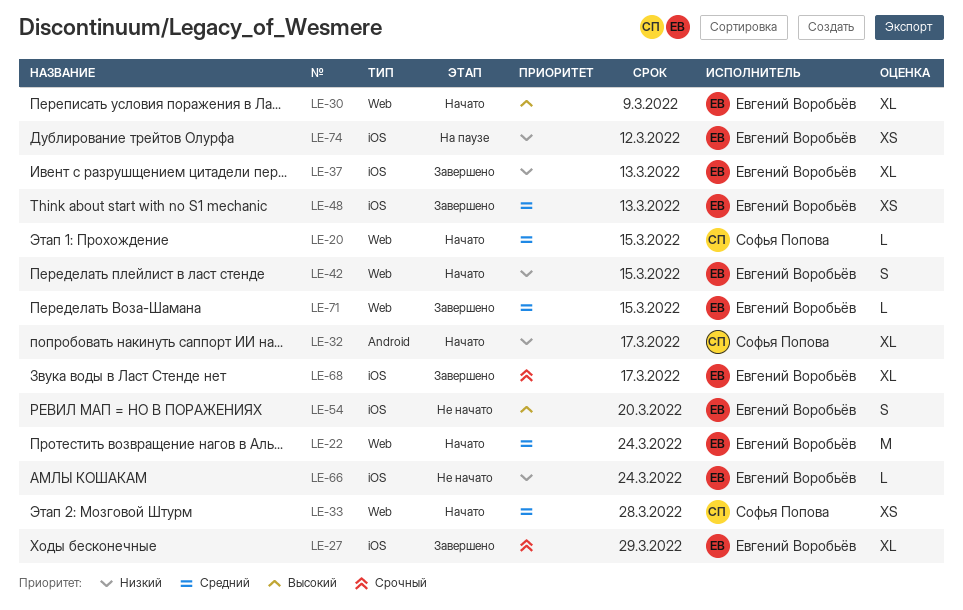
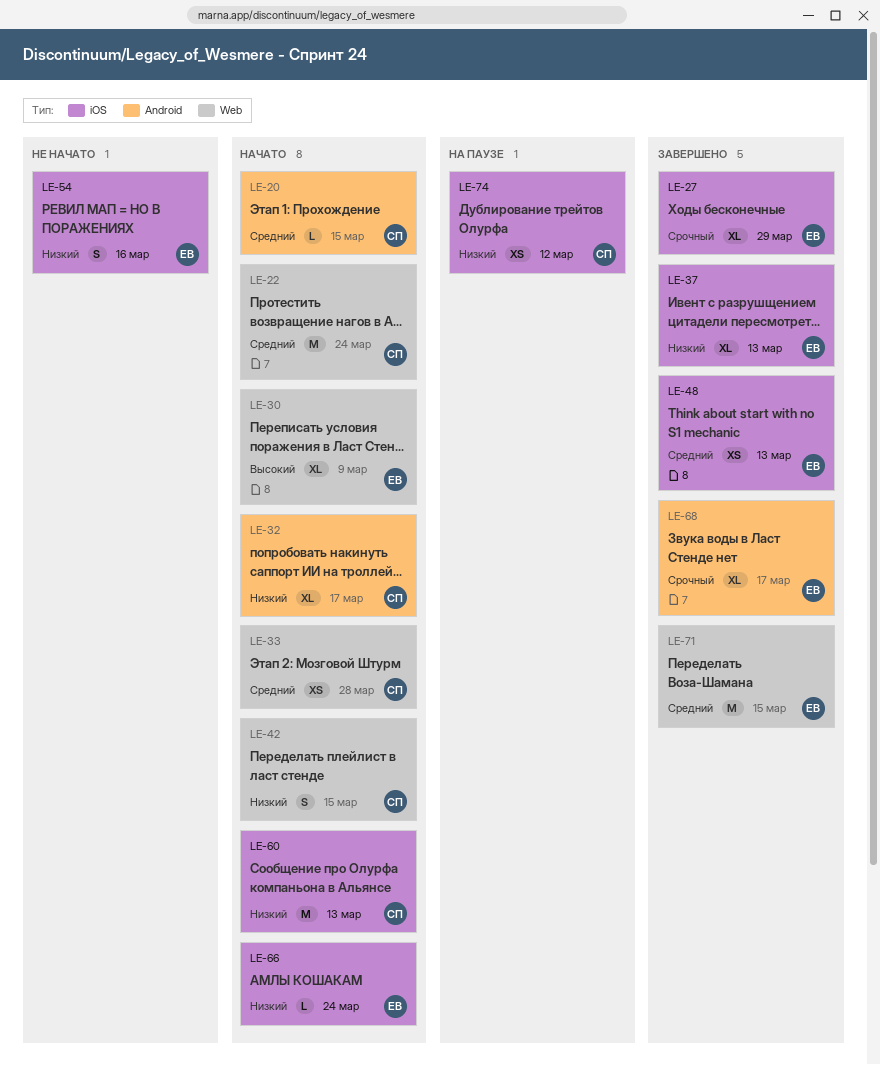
LE-20, label: Web -> Android
LE-22, owner: Евгений Воробьёв -> Софья Попова
LE-42, owner: Евгений Воробьёв -> Софья Попова
LE-54, priority: Высокий -> Низкий
LE-54, due: Mar 20 -> Mar 16
LE-60: none -> present
LE-66, status: Не начато -> Начато
LE-68, label: iOS -> Android
LE-71, estimate: L -> M
LE-74, owner: Евгений Воробьёв -> Софья Попова

